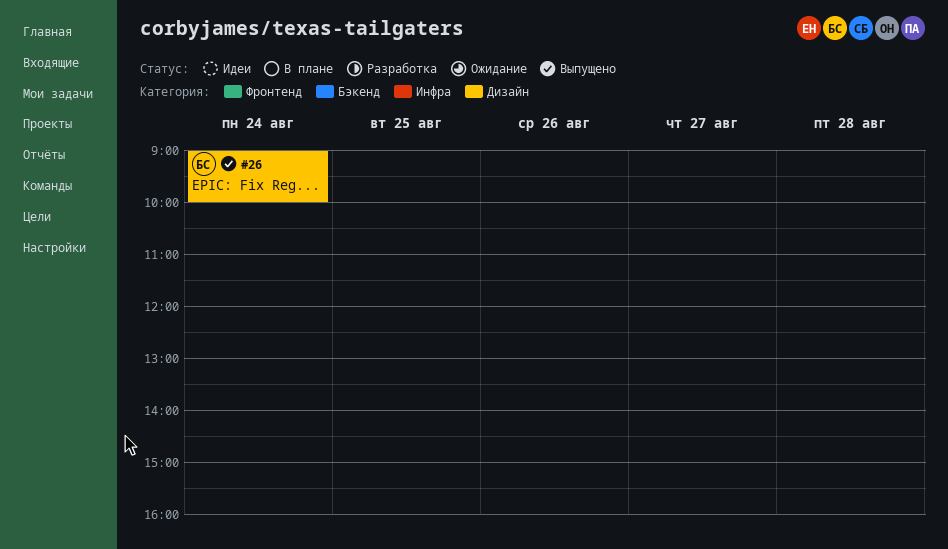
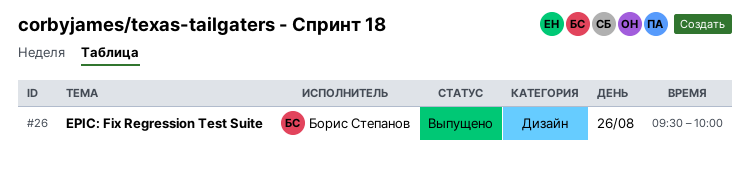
#26, day: Aug 24 -> Aug 26
#26, begins: 09:00 -> 09:30

